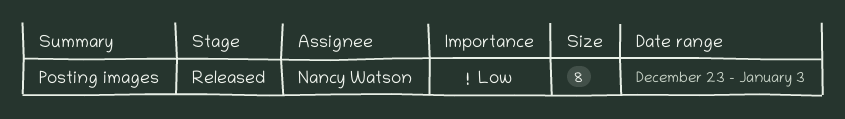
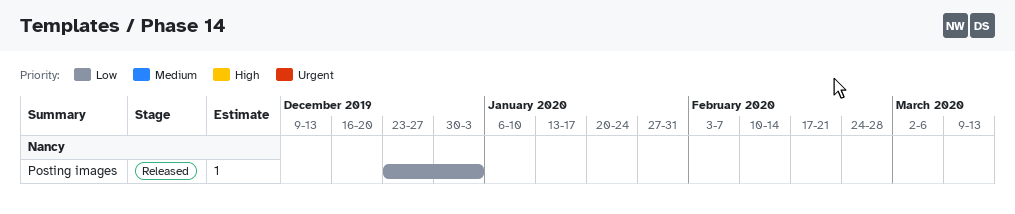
Posting images, estimate: 8 -> 1

